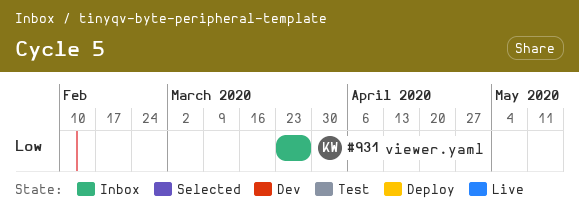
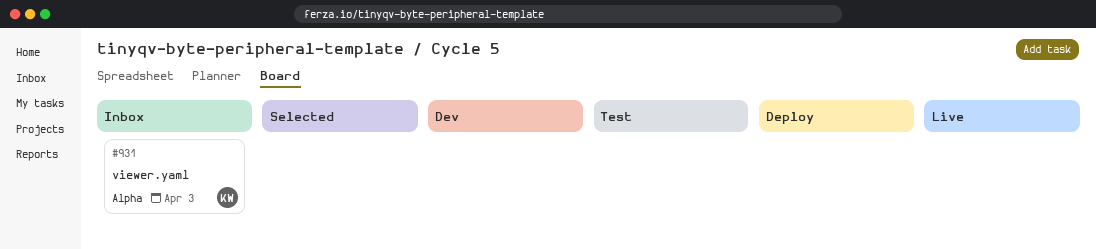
#931, due: Mar 27 -> Apr 3

